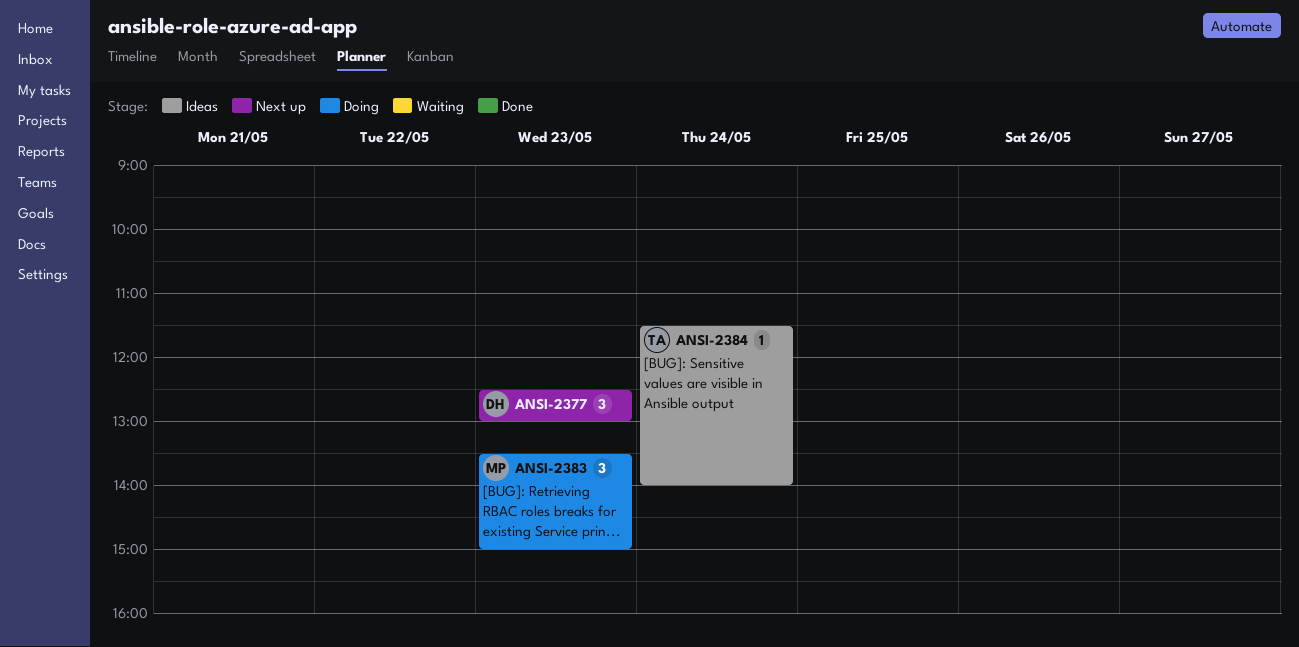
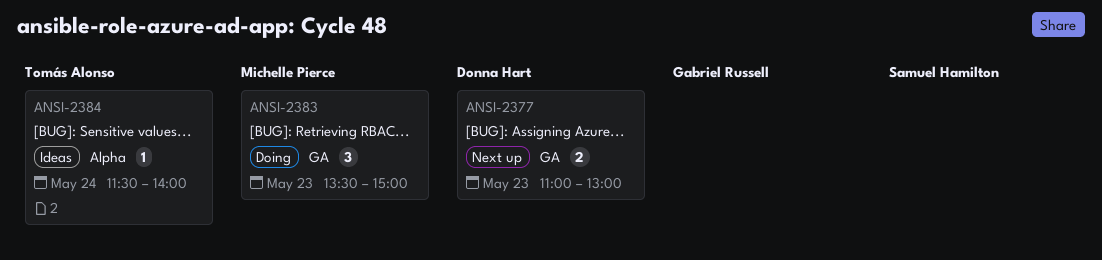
ANSI-2377, estimate: 3 -> 2
ANSI-2377, begins: 12:30 -> 11:00

